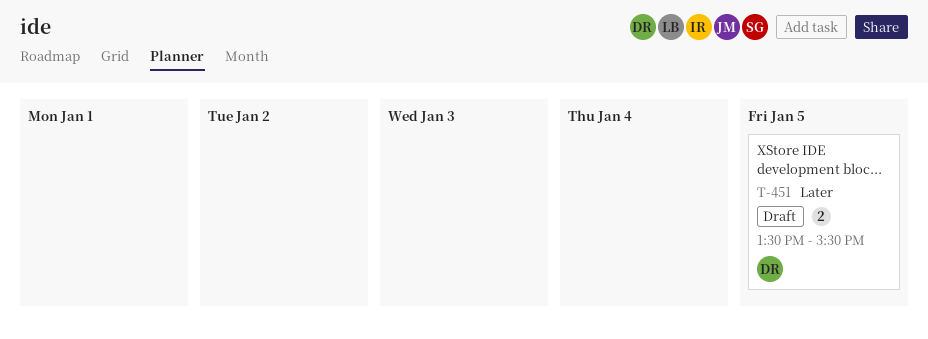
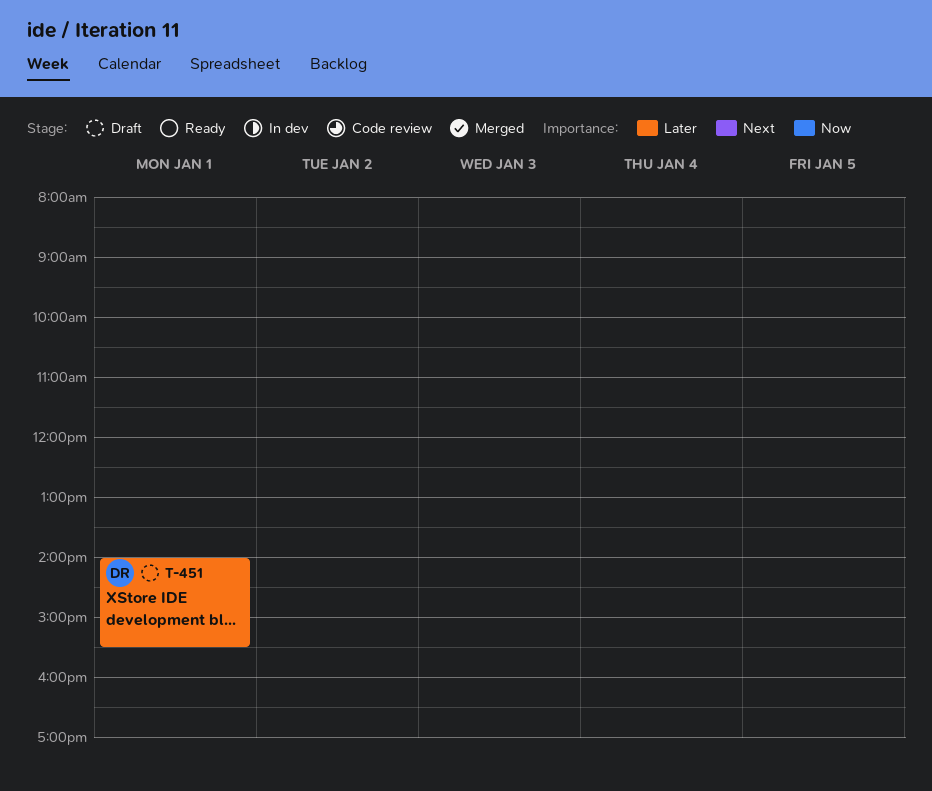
T-451, day: Jan 5 -> Jan 1
T-451, begins: 13:30 -> 14:00

